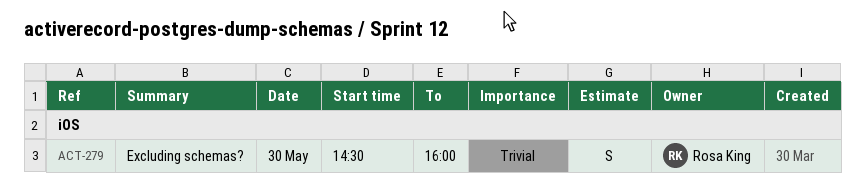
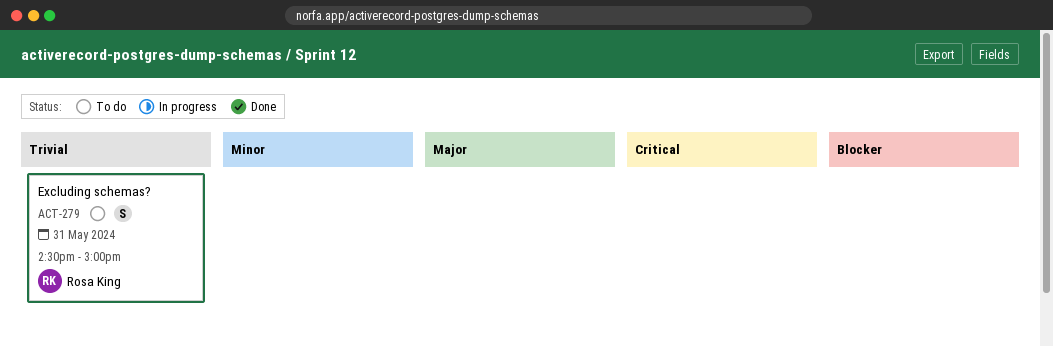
ACT-279, day: May 30 -> May 31
ACT-279, ends: 16:00 -> 15:00

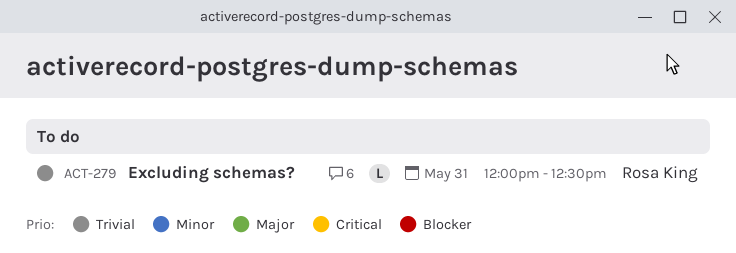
ACT-279, estimate: S -> L
ACT-279, begins: 14:30 -> 12:00
ACT-279, ends: 15:00 -> 12:30

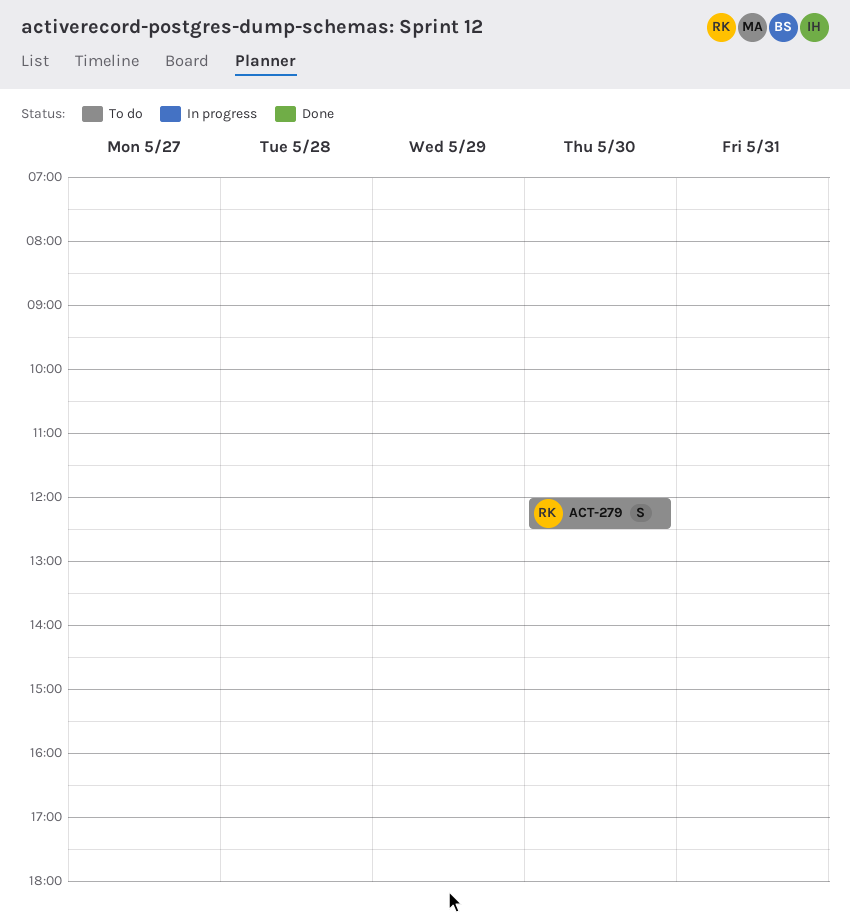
ACT-279, estimate: L -> S
ACT-279, day: May 31 -> May 30

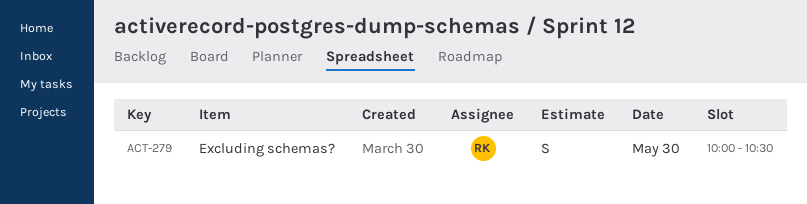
ACT-279, begins: 12:00 -> 10:00
ACT-279, ends: 12:30 -> 10:30

